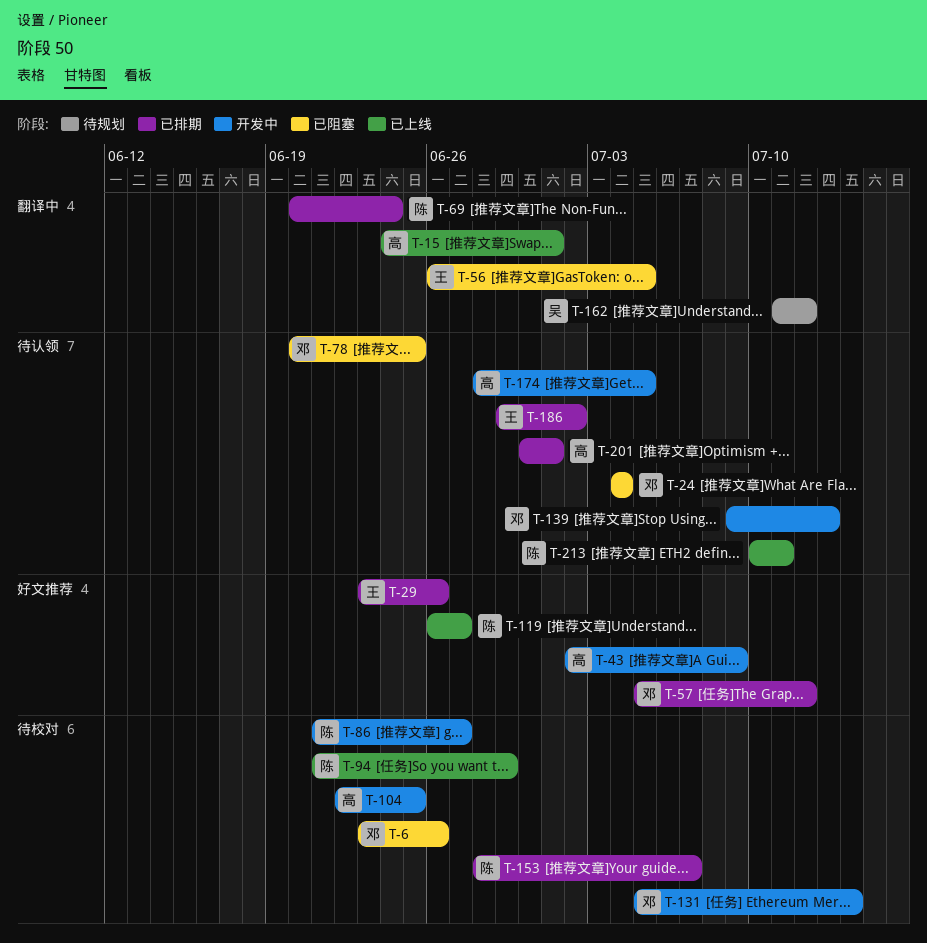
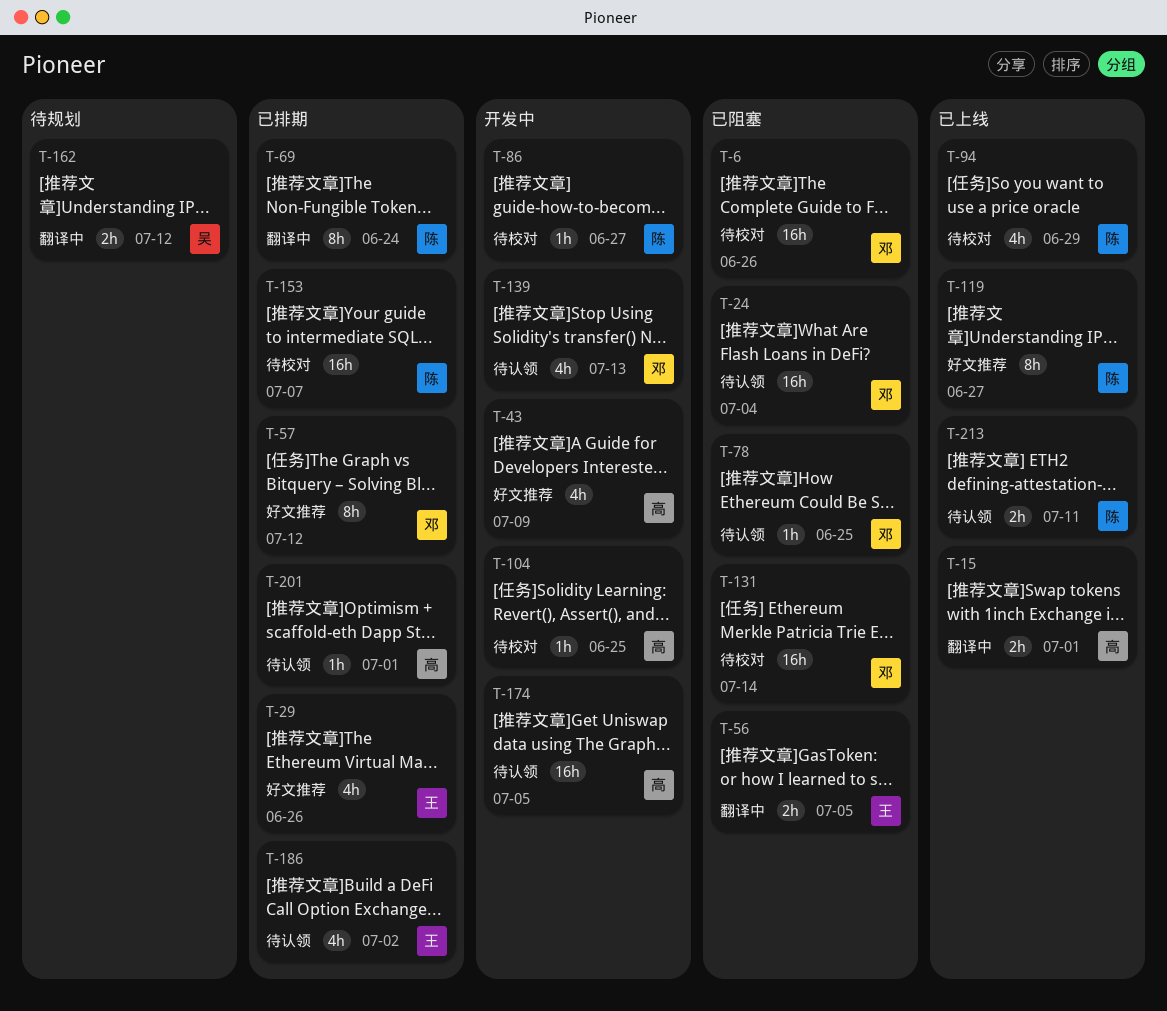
T-131, status: 开发中 -> 已阻塞

